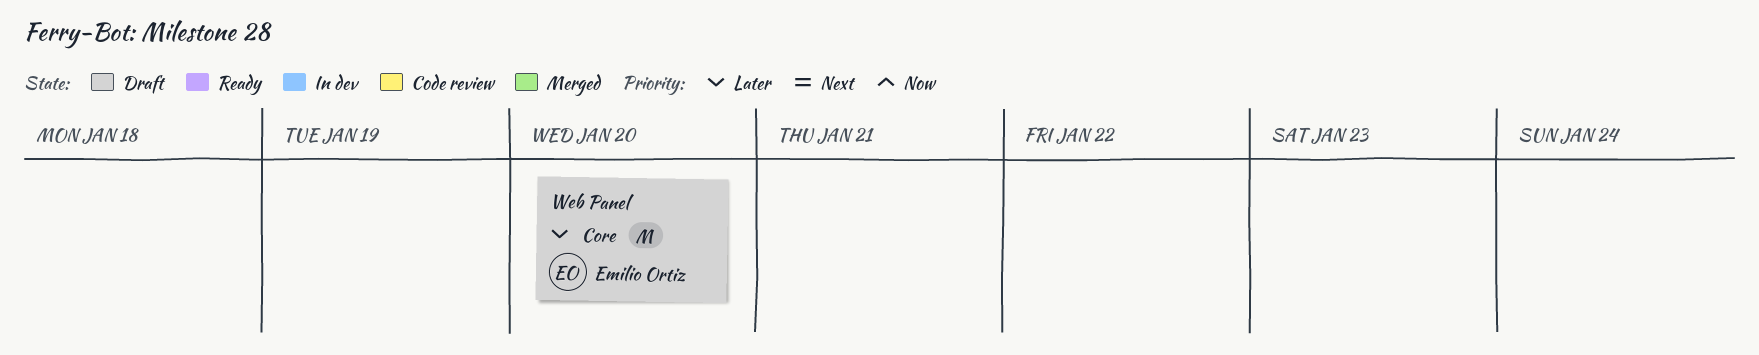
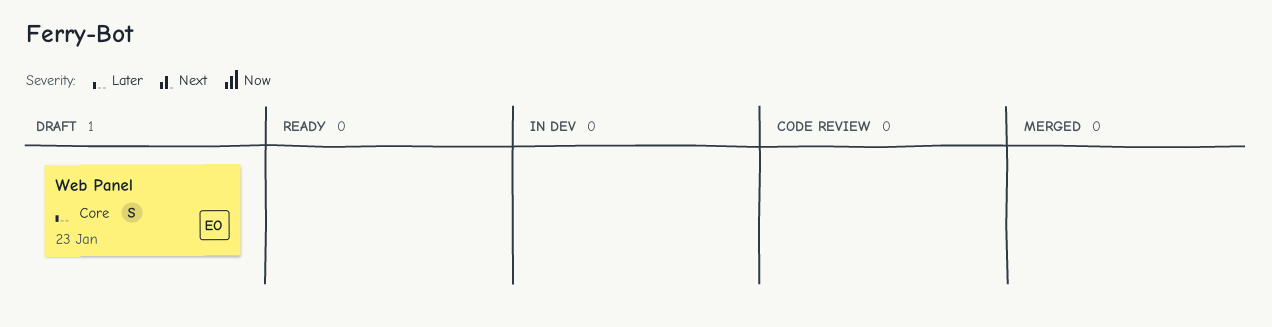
Web Panel, estimate: M -> S
Web Panel, due: Jan 20 -> Jan 23

